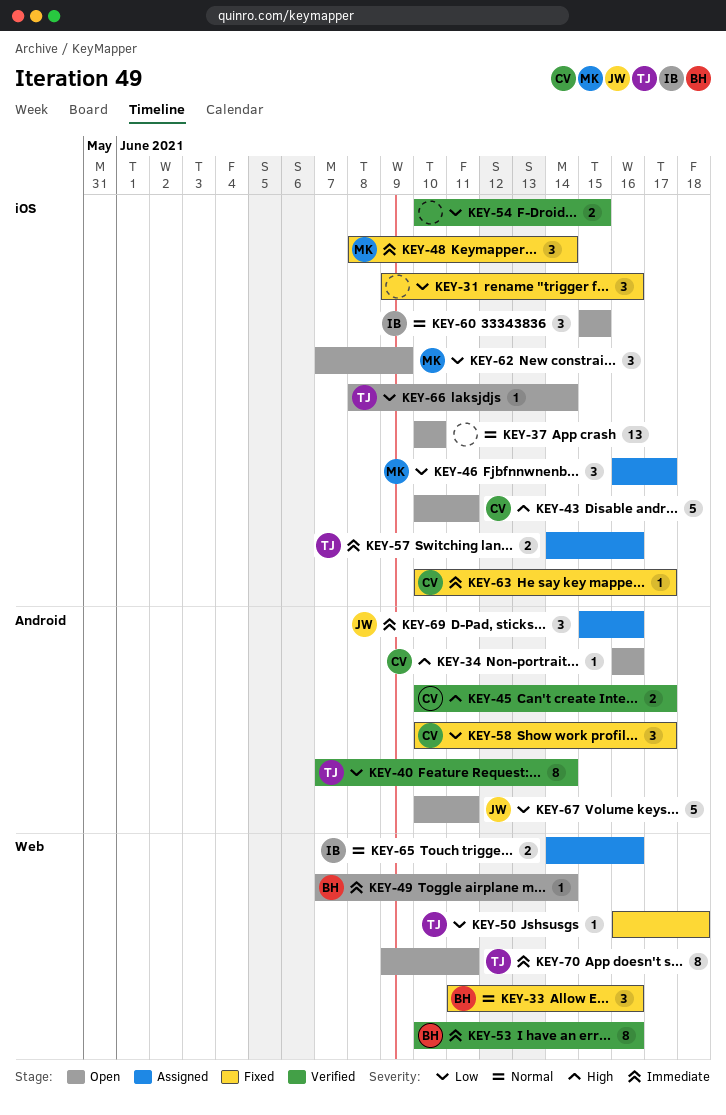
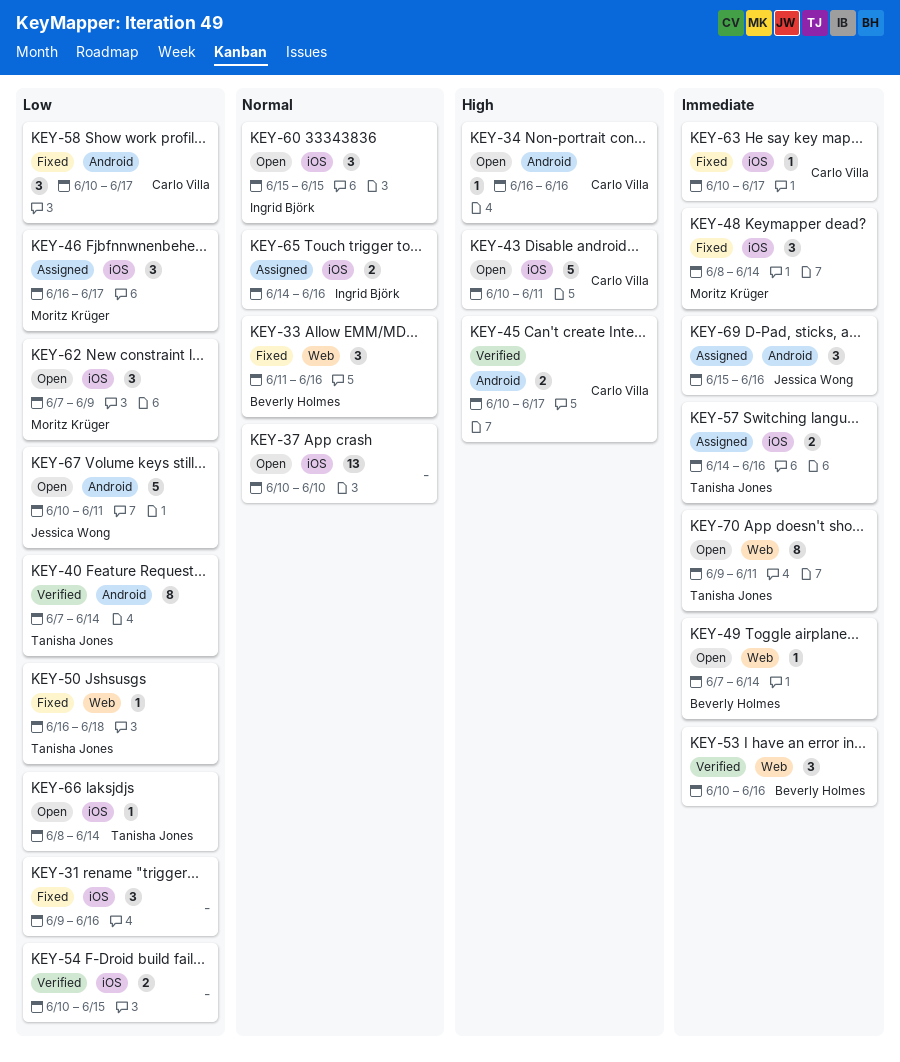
KEY-53, estimate: 8 -> 3
KEY-65, label: Web -> iOS

